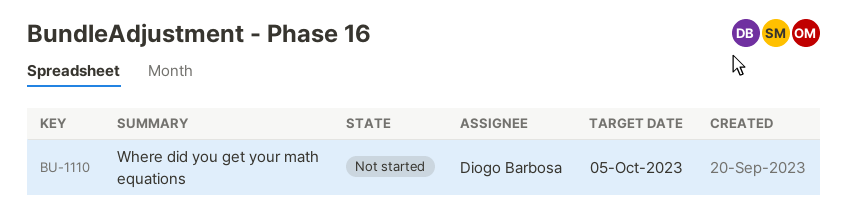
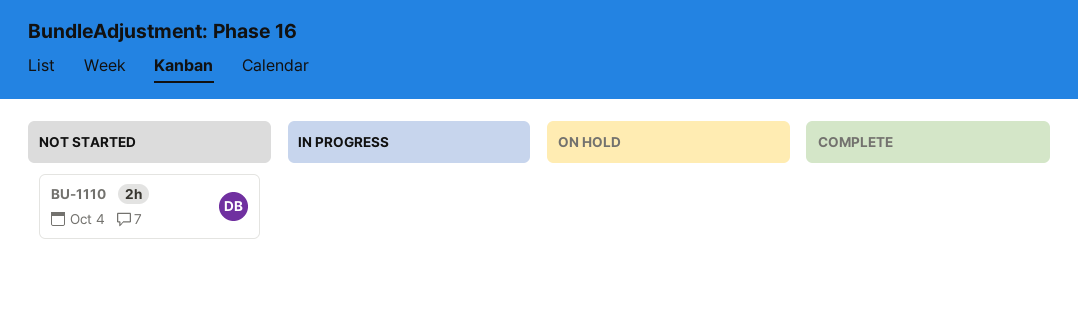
BU-1110, due: Oct 5 -> Oct 4

